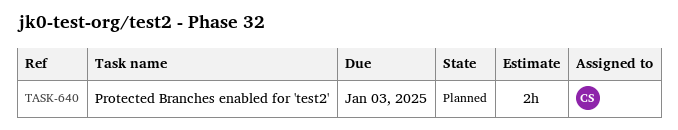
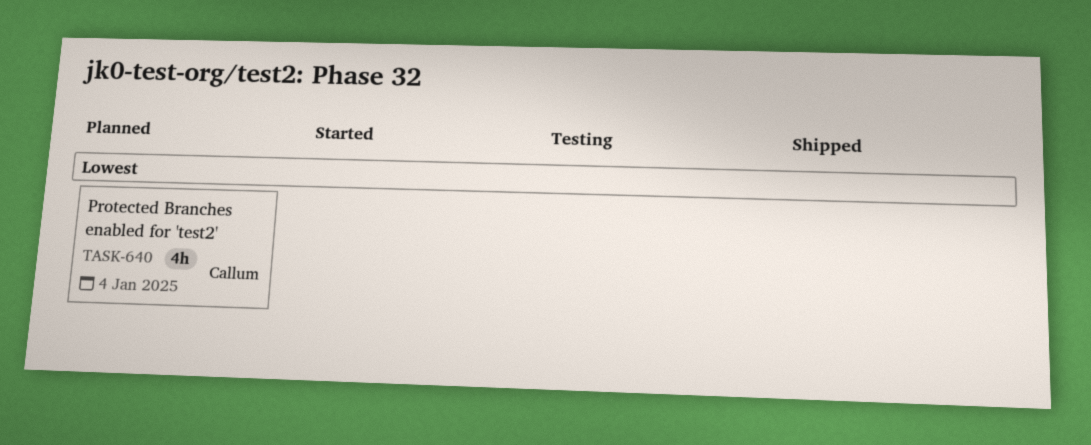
TASK-640, estimate: 2h -> 4h
TASK-640, due: Jan 3 -> Jan 4

